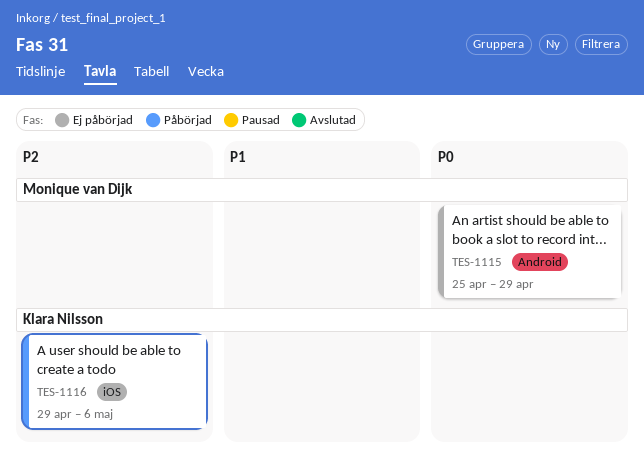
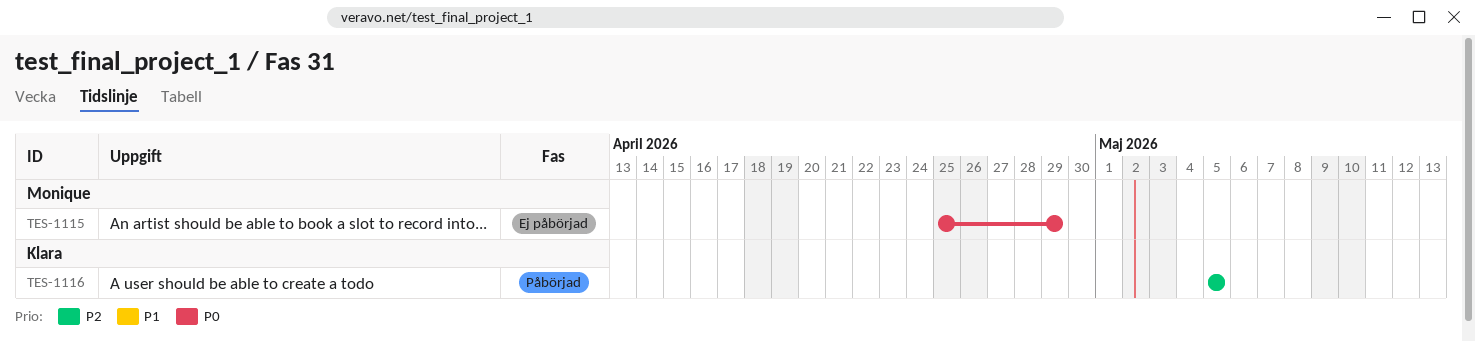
TES-1116, start: Apr 29 -> May 5
TES-1116, due: May 6 -> May 5

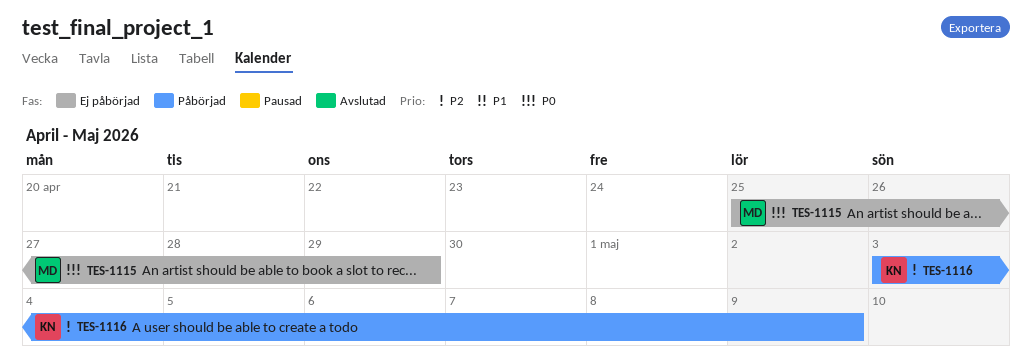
TES-1116, start: May 5 -> May 3
TES-1116, due: May 5 -> May 9

